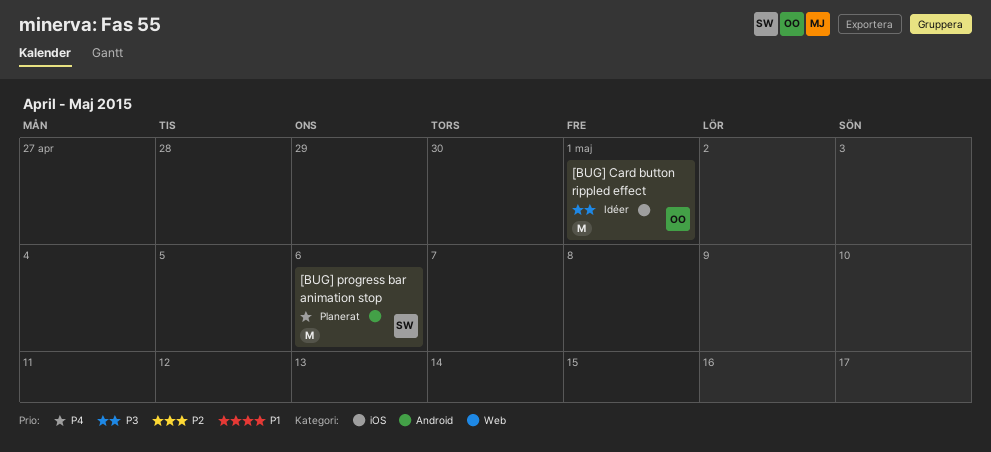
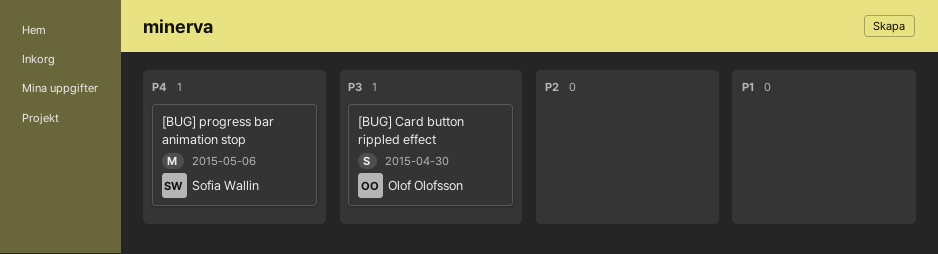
[BUG] Card button rippled effect, estimate: M -> S
[BUG] Card button rippled effect, due: May 1 -> Apr 30

